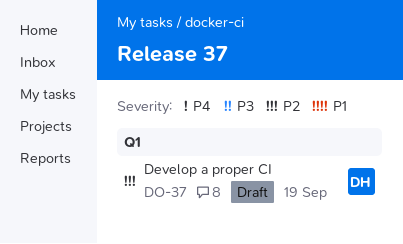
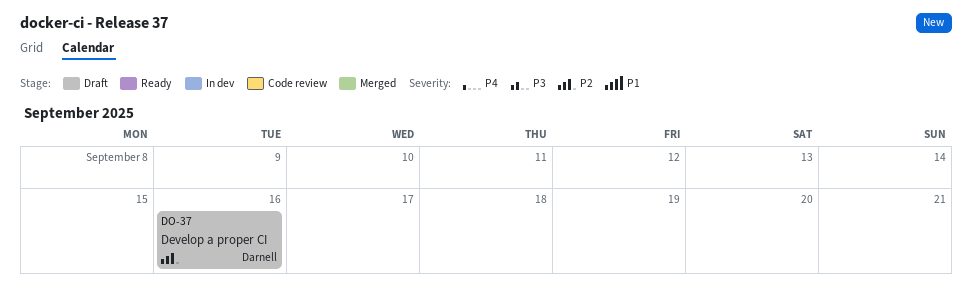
DO-37, due: Sep 19 -> Sep 16

